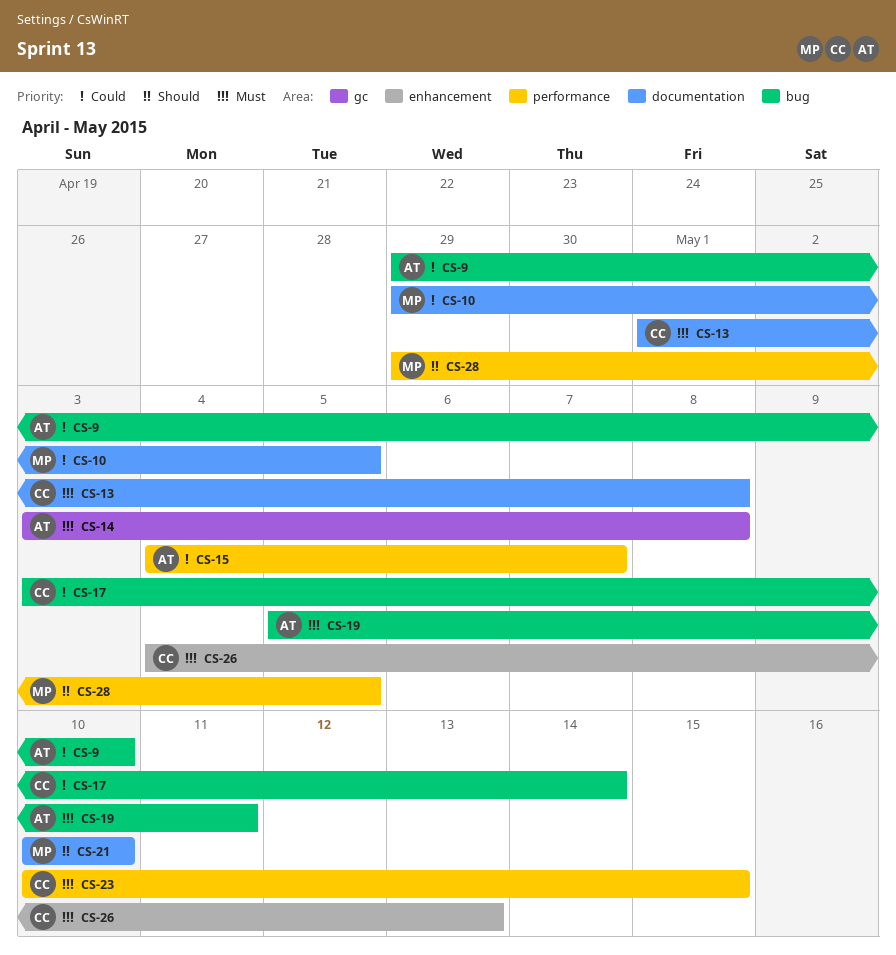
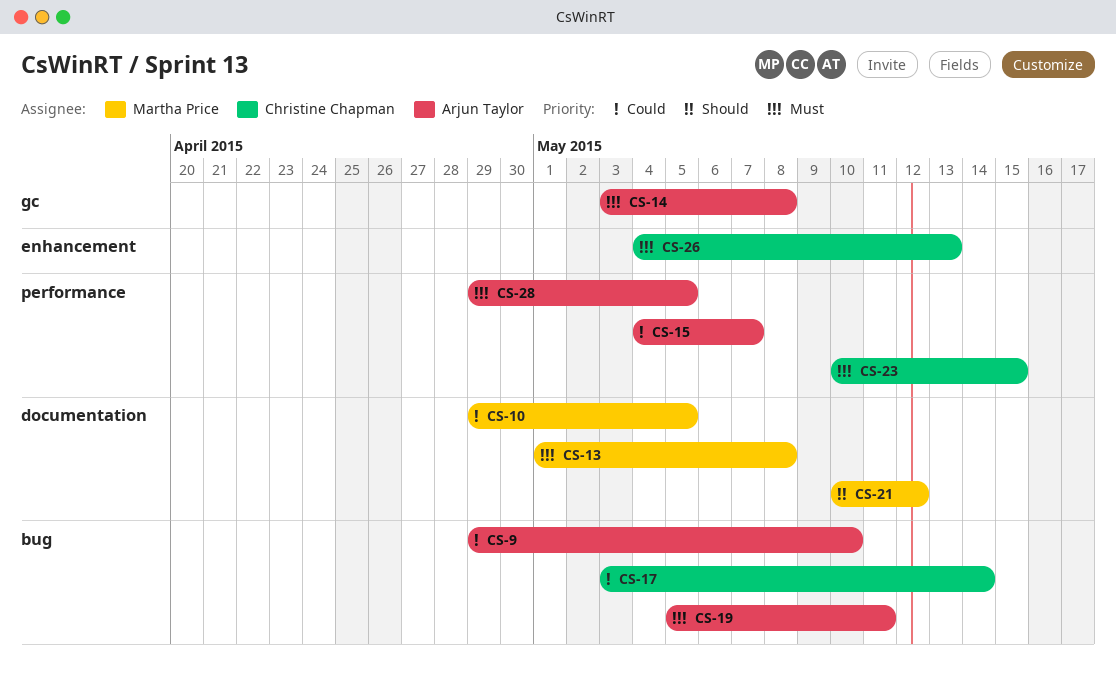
CS-13, owner: Christine Chapman -> Martha Price
CS-21, due: May 10 -> May 12
CS-28, owner: Martha Price -> Arjun Taylor
CS-28, priority: Should -> Must

